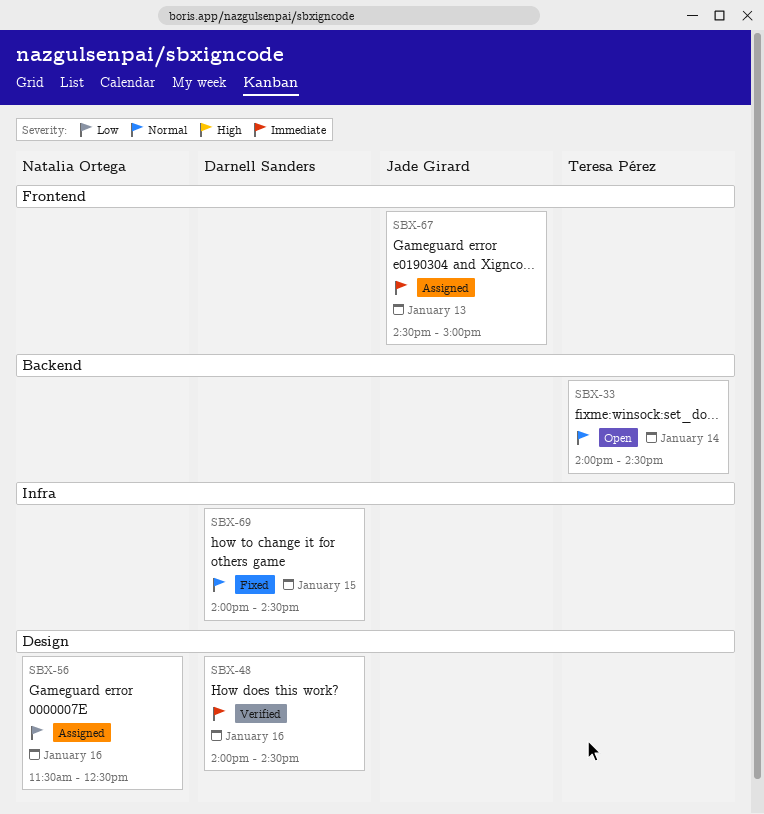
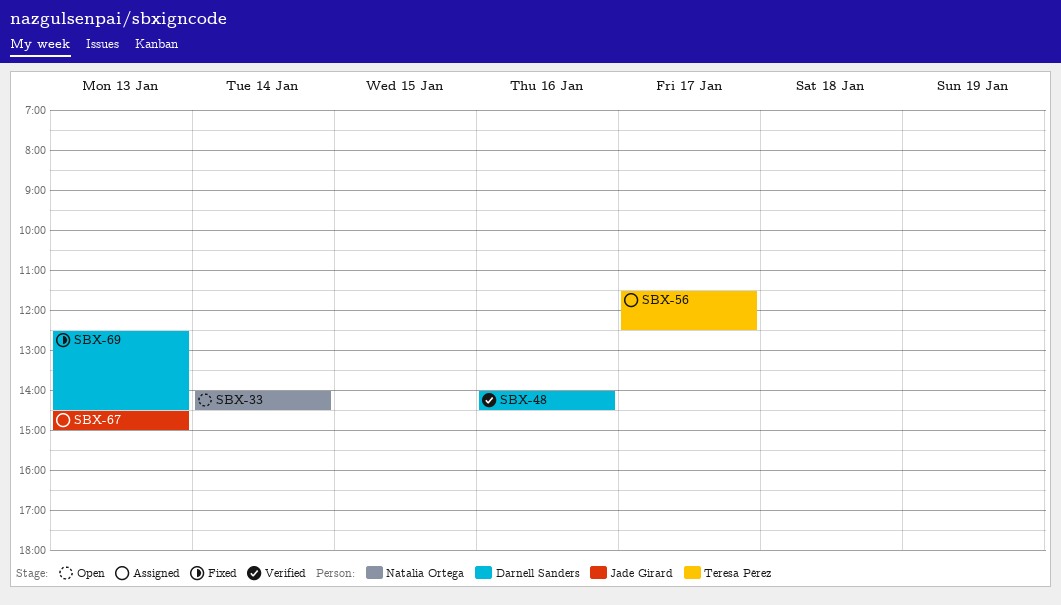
SBX-33, owner: Teresa Pérez -> Natalia Ortega
SBX-56, owner: Natalia Ortega -> Teresa Pérez
SBX-56, day: Jan 16 -> Jan 17
SBX-69, day: Jan 15 -> Jan 13
SBX-69, begins: 14:00 -> 12:30

